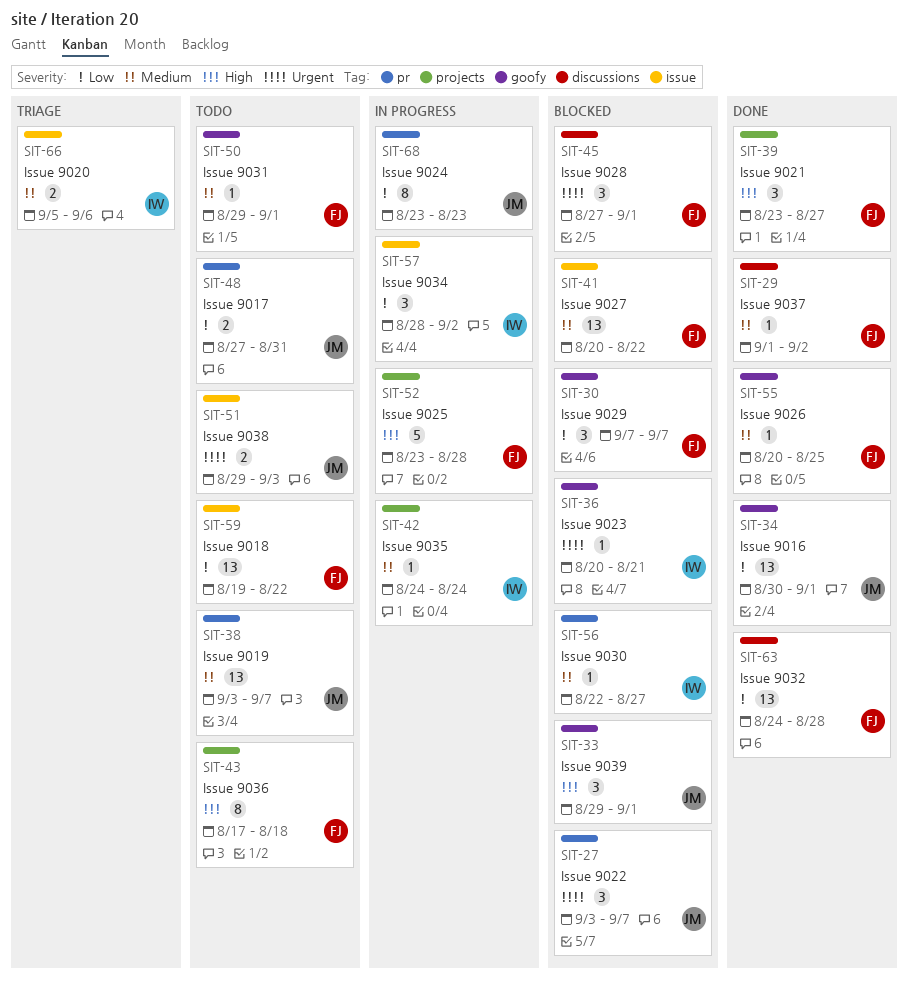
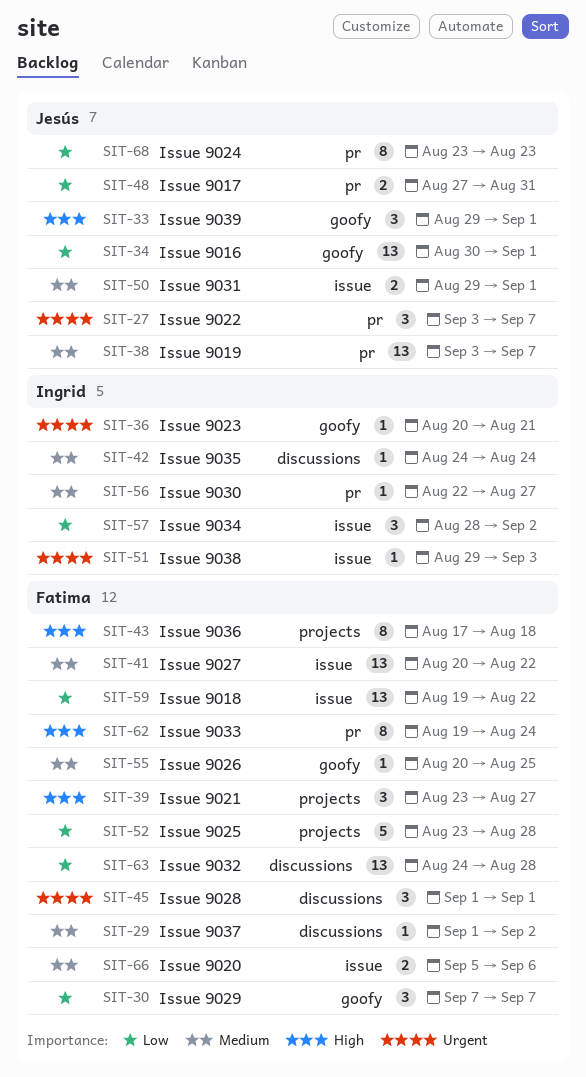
SIT-42, label: projects -> discussions
SIT-45, start: Aug 27 -> Sep 1
SIT-50, owner: Fatima -> Jesús
SIT-50, label: goofy -> issue
SIT-50, estimate: 1 -> 2
SIT-51, owner: Jesús -> Ingrid
SIT-51, estimate: 2 -> 1
SIT-52, priority: High -> Low
SIT-62: none -> present
SIT-66, owner: Ingrid -> Fatima

